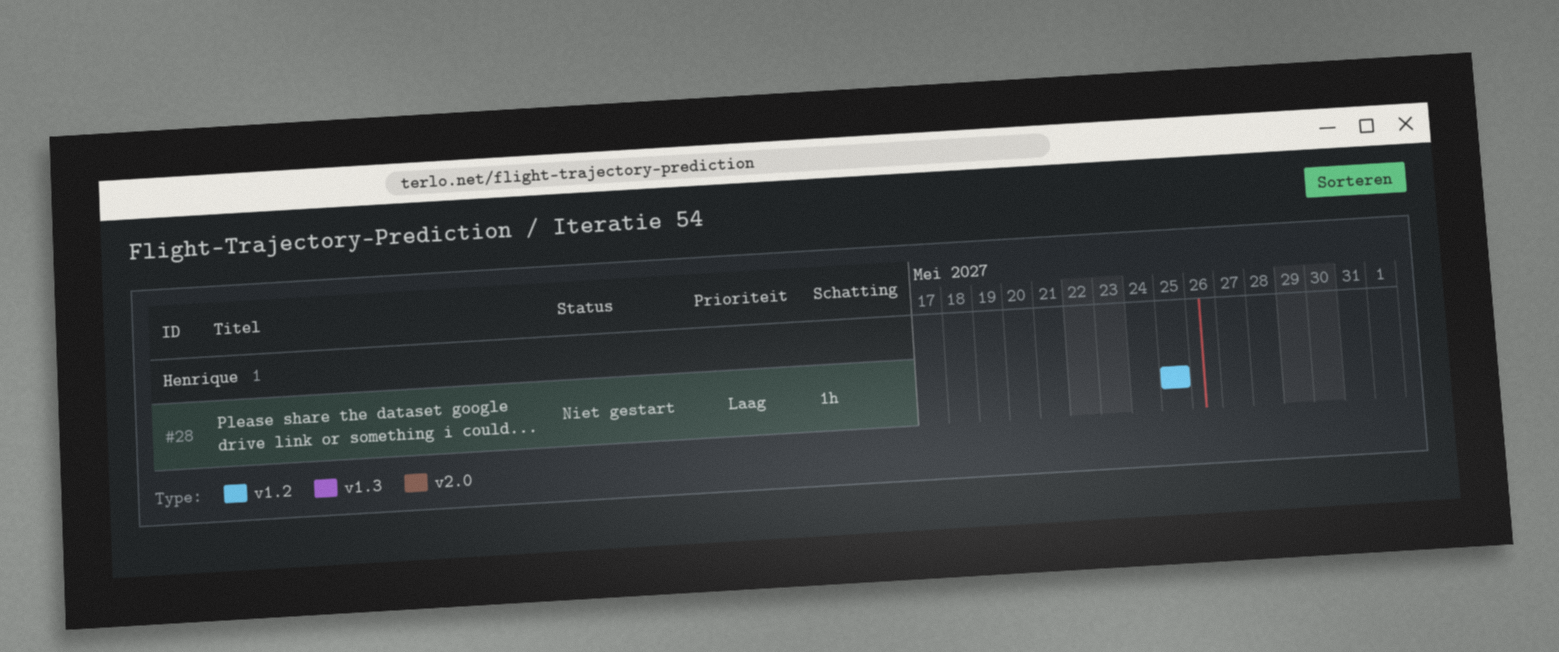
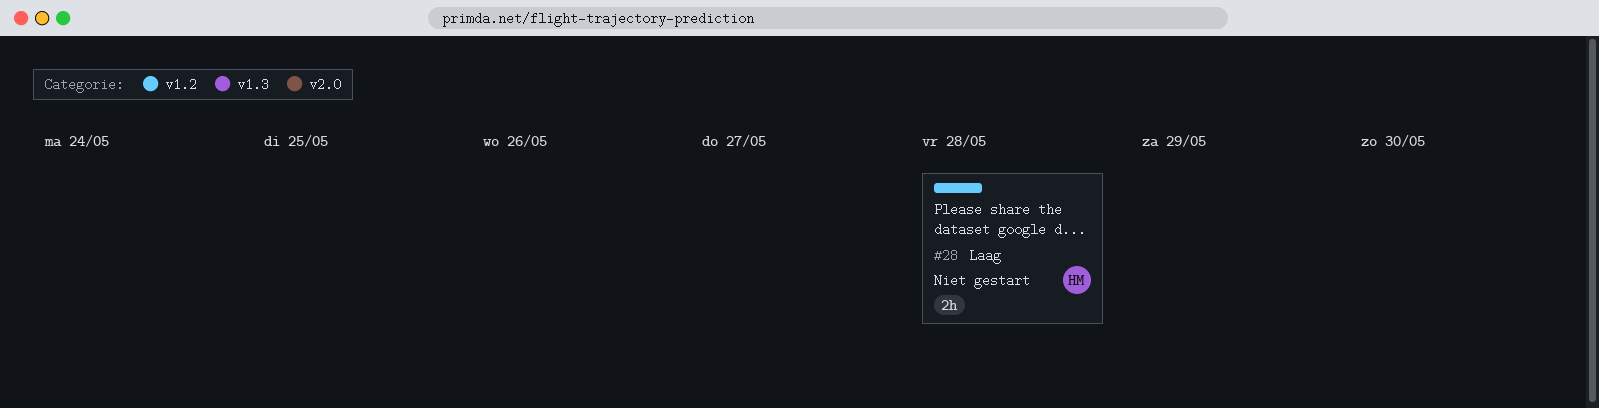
#28, estimate: 1h -> 2h
#28, due: May 25 -> May 28

